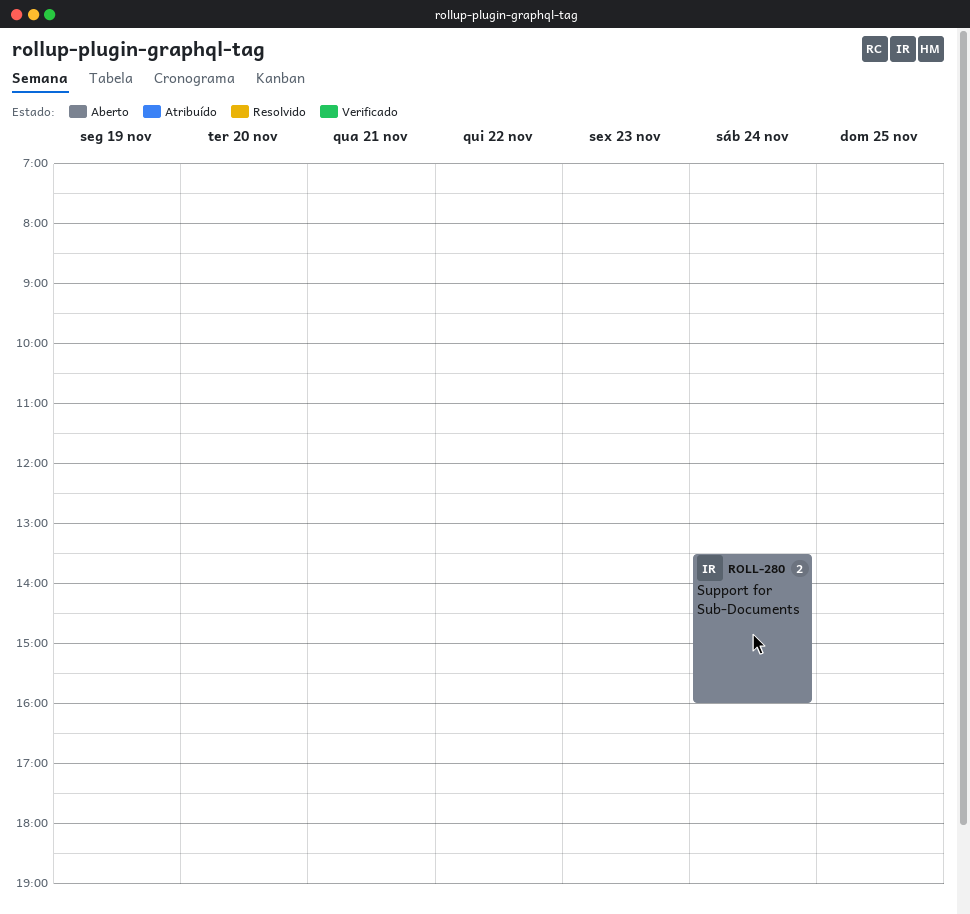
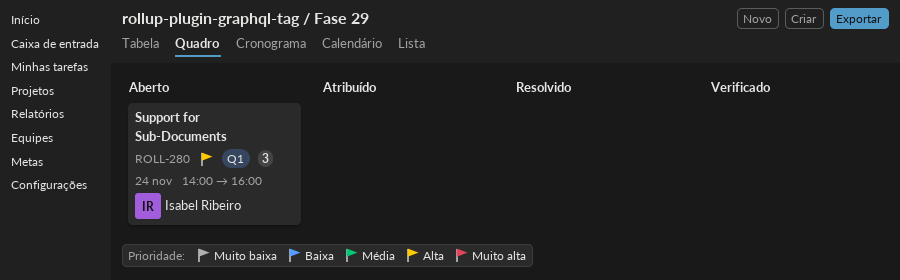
ROLL-280, estimate: 2 -> 3
ROLL-280, begins: 13:30 -> 14:00

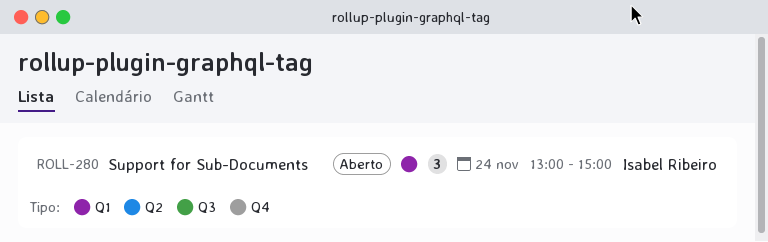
ROLL-280, begins: 14:00 -> 13:00
ROLL-280, ends: 16:00 -> 15:00

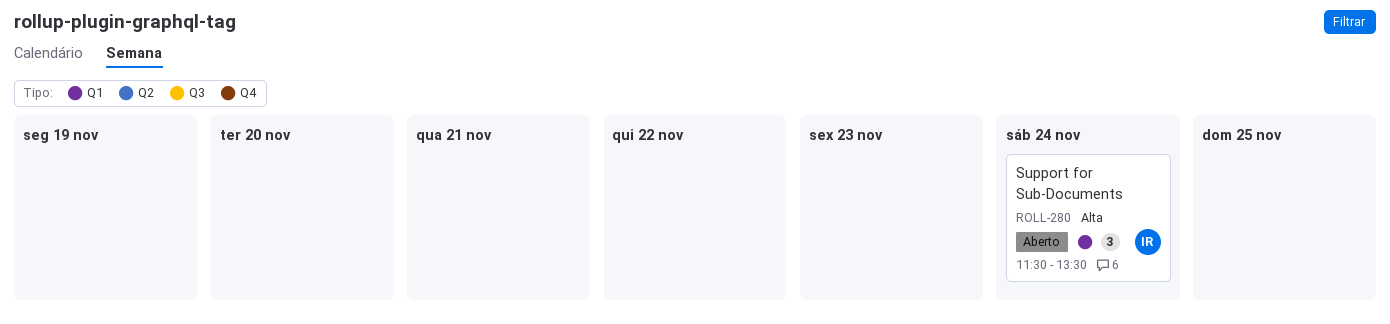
ROLL-280, begins: 13:00 -> 11:30
ROLL-280, ends: 15:00 -> 13:30

